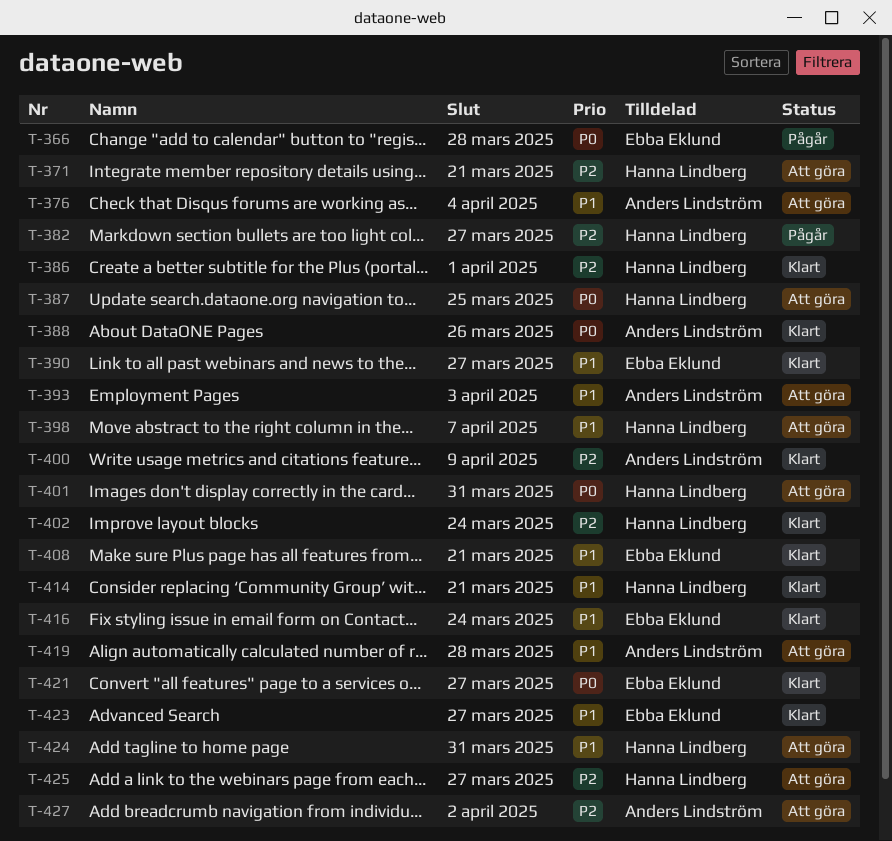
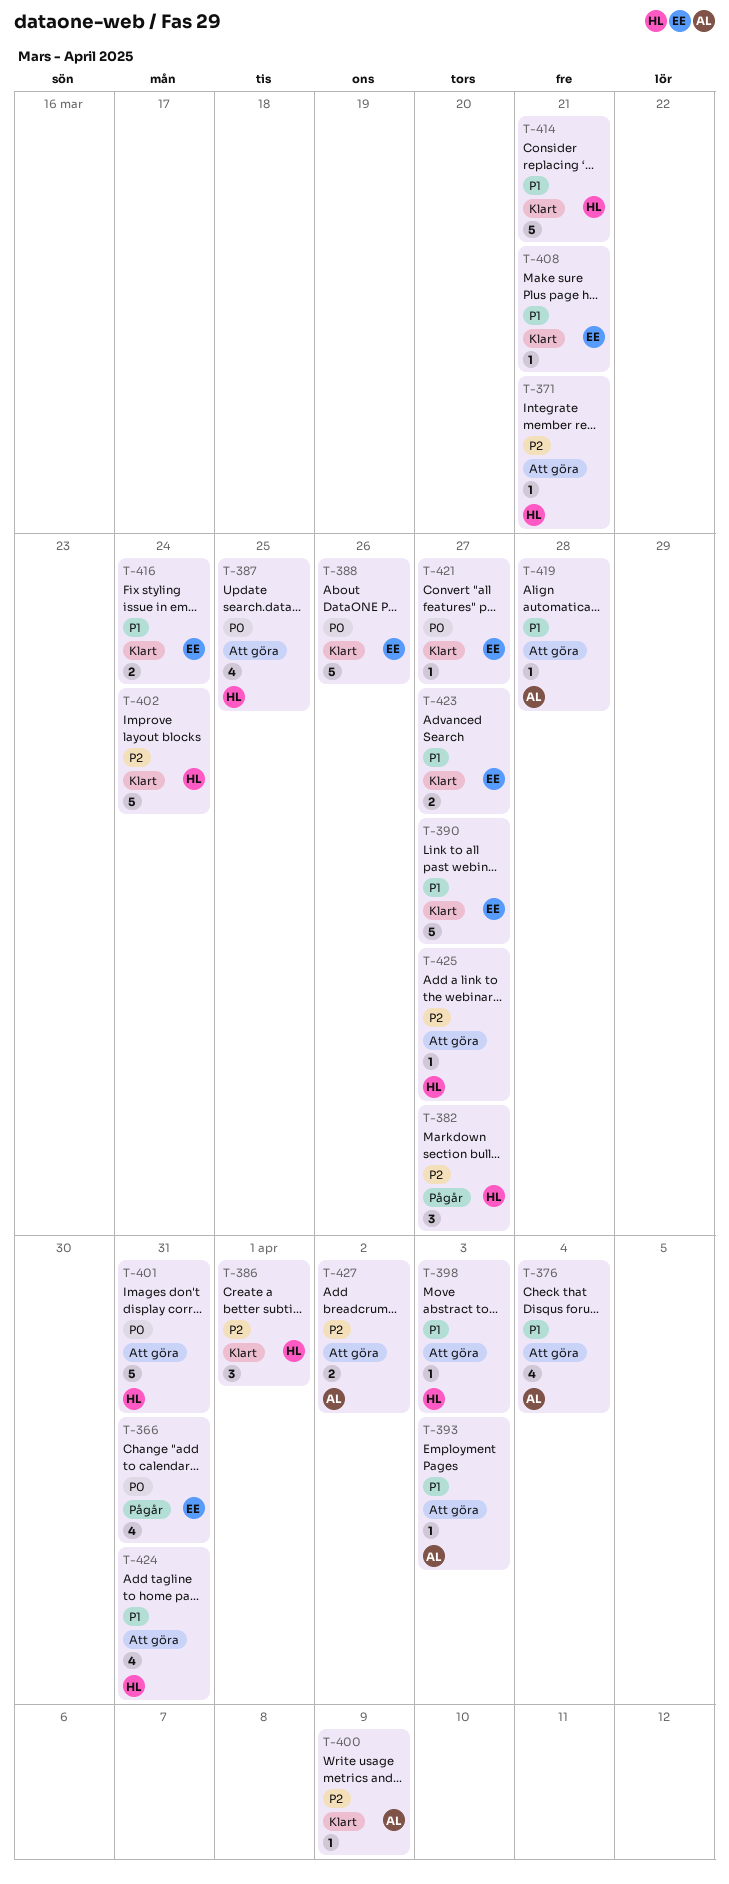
T-366, due: Mar 28 -> Mar 31
T-388, owner: Anders Lindström -> Ebba Eklund
T-398, due: Apr 7 -> Apr 3

